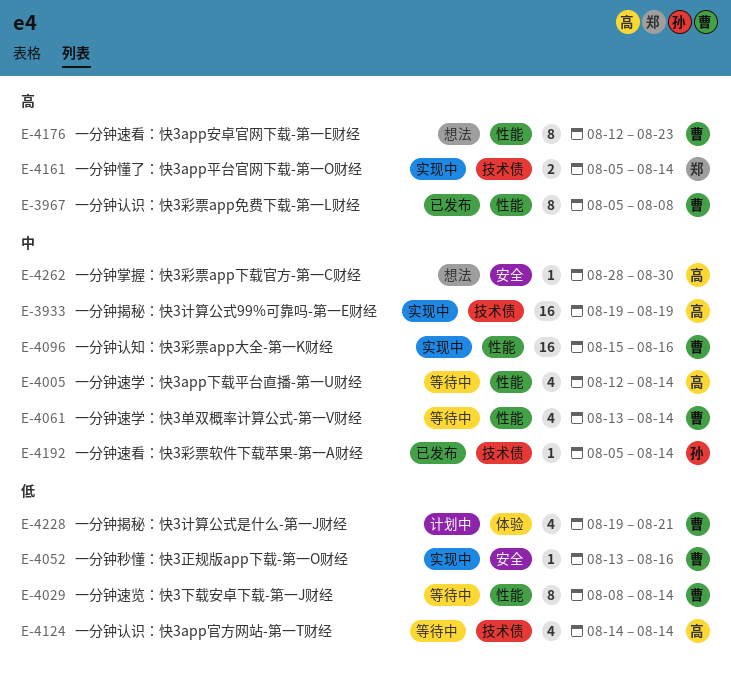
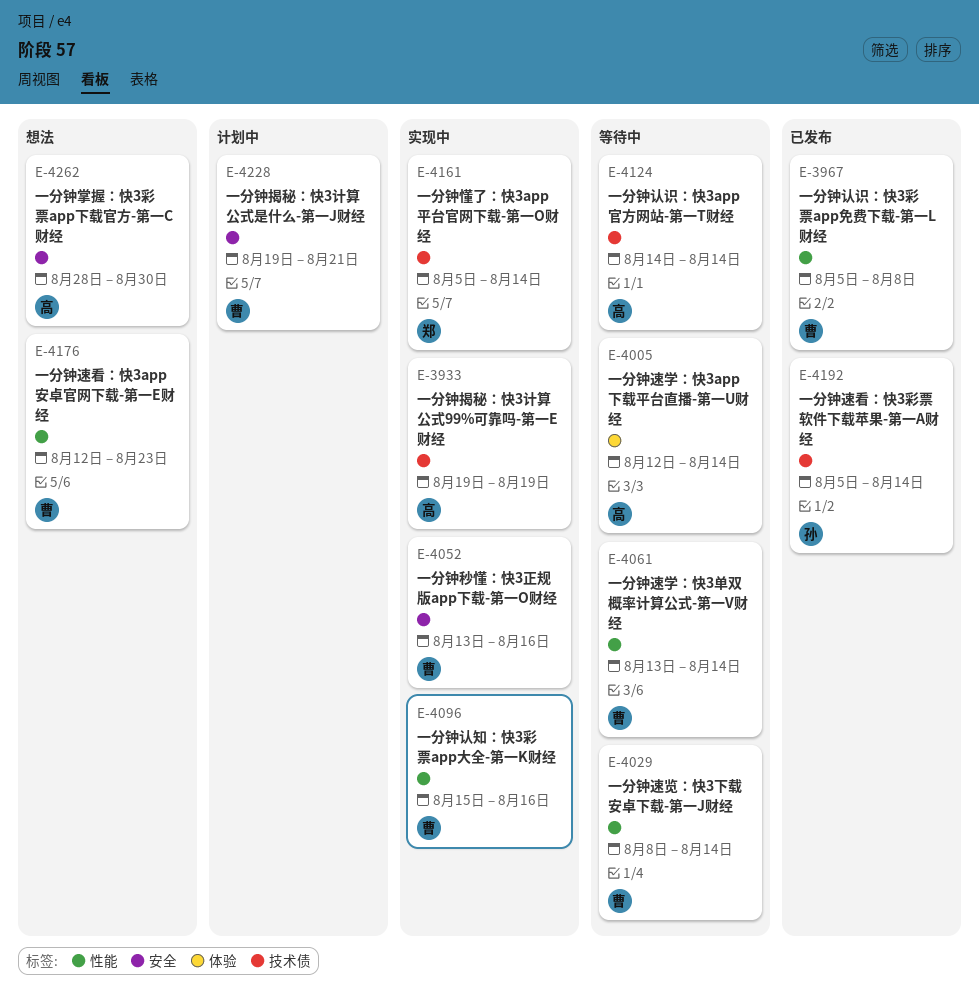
E-4005, label: 性能 -> 体验
E-4228, label: 体验 -> 安全

